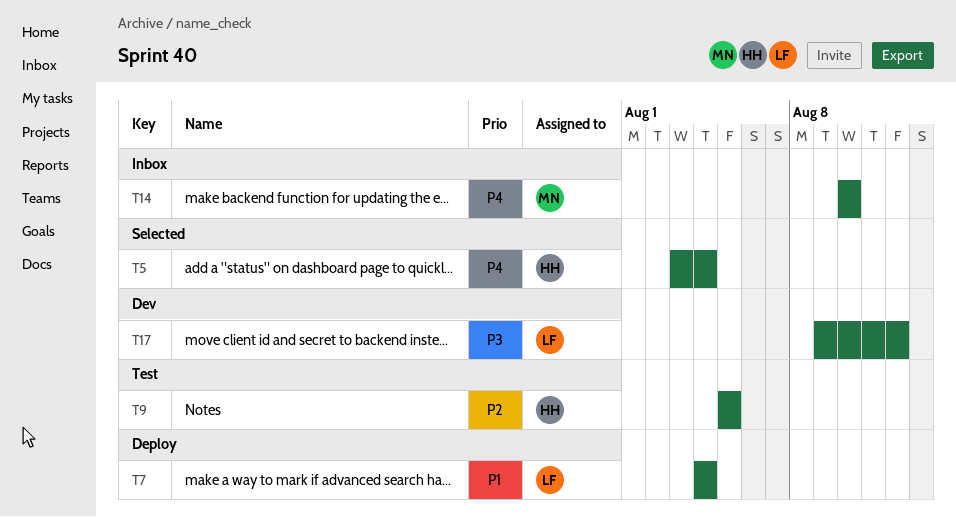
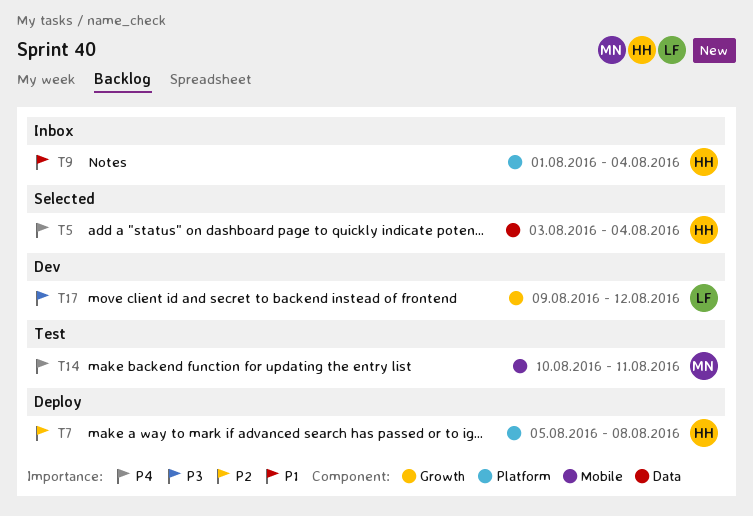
T7, owner: LF -> HH
T7, priority: P1 -> P2
T7, start: Aug 4 -> Aug 5
T7, due: Aug 4 -> Aug 8
T9, status: Test -> Inbox
T9, priority: P2 -> P1
T9, start: Aug 5 -> Aug 1
T9, due: Aug 5 -> Aug 4
T14, status: Inbox -> Test
T14, due: Aug 10 -> Aug 11

